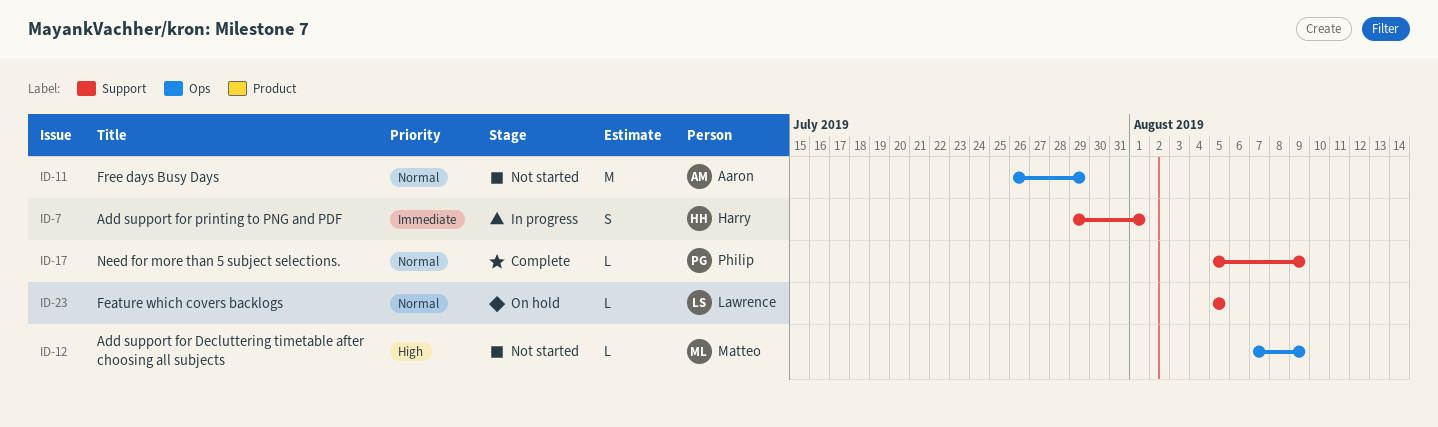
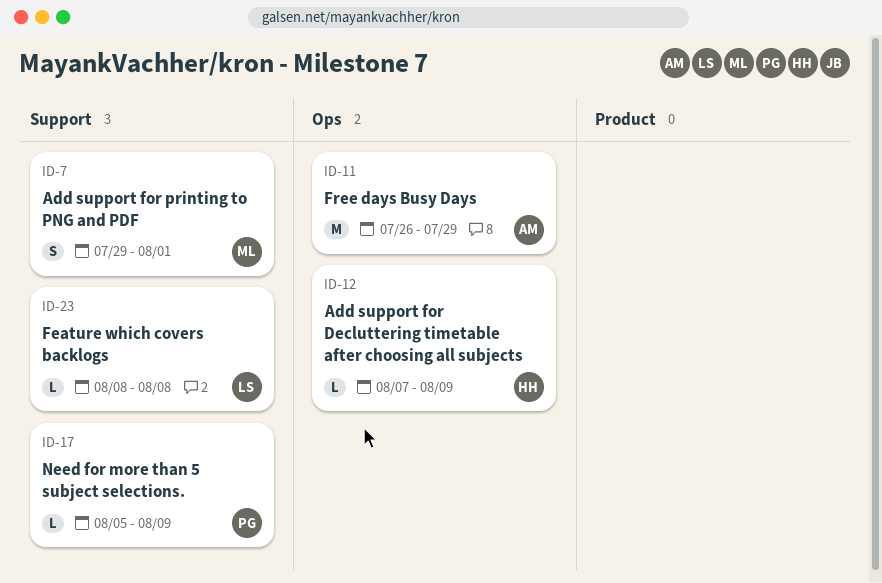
ID-7, owner: Harry -> Matteo
ID-12, owner: Matteo -> Harry
ID-23, start: Aug 5 -> Aug 8
ID-23, due: Aug 5 -> Aug 8

